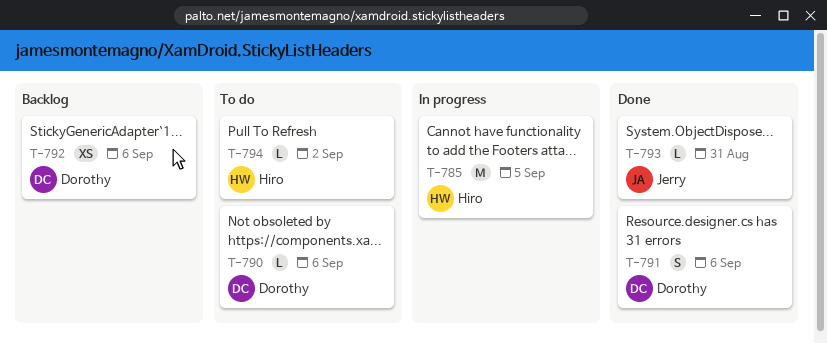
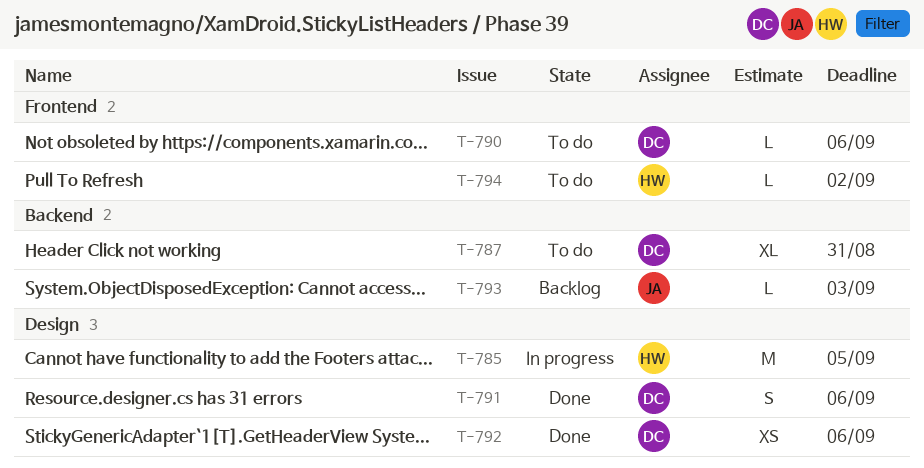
T-787: none -> present
T-792, status: Backlog -> Done
T-793, status: Done -> Backlog
T-793, due: Aug 31 -> Sep 3

